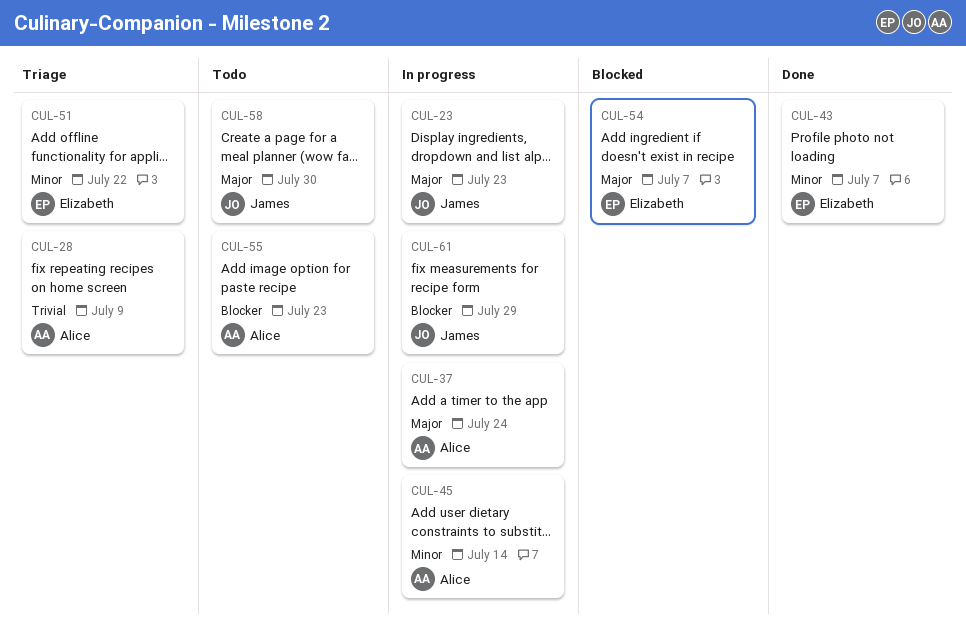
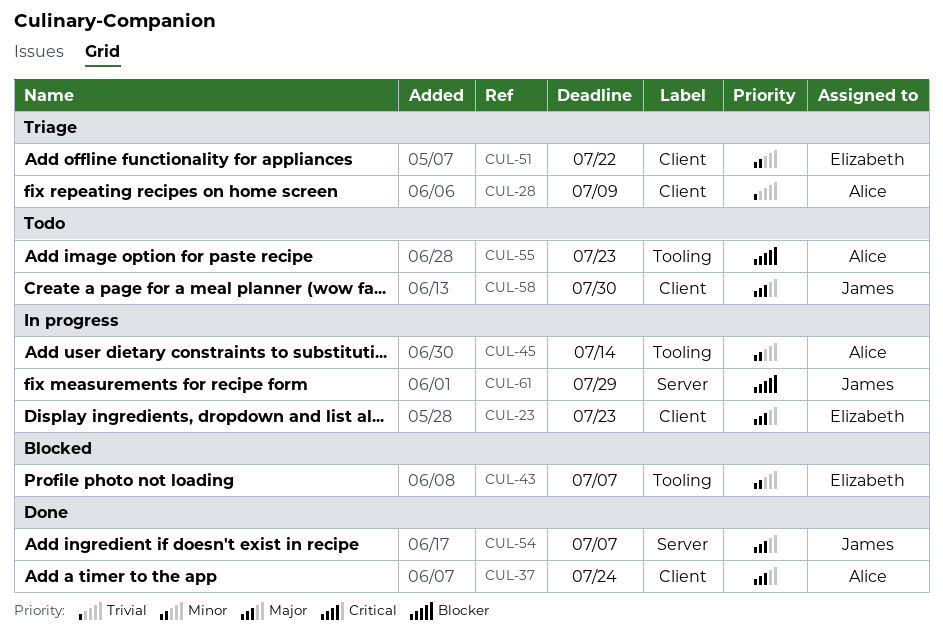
CUL-23, owner: James -> Elizabeth
CUL-37, status: In progress -> Done
CUL-43, status: Done -> Blocked
CUL-54, status: Blocked -> Done
CUL-54, owner: Elizabeth -> James

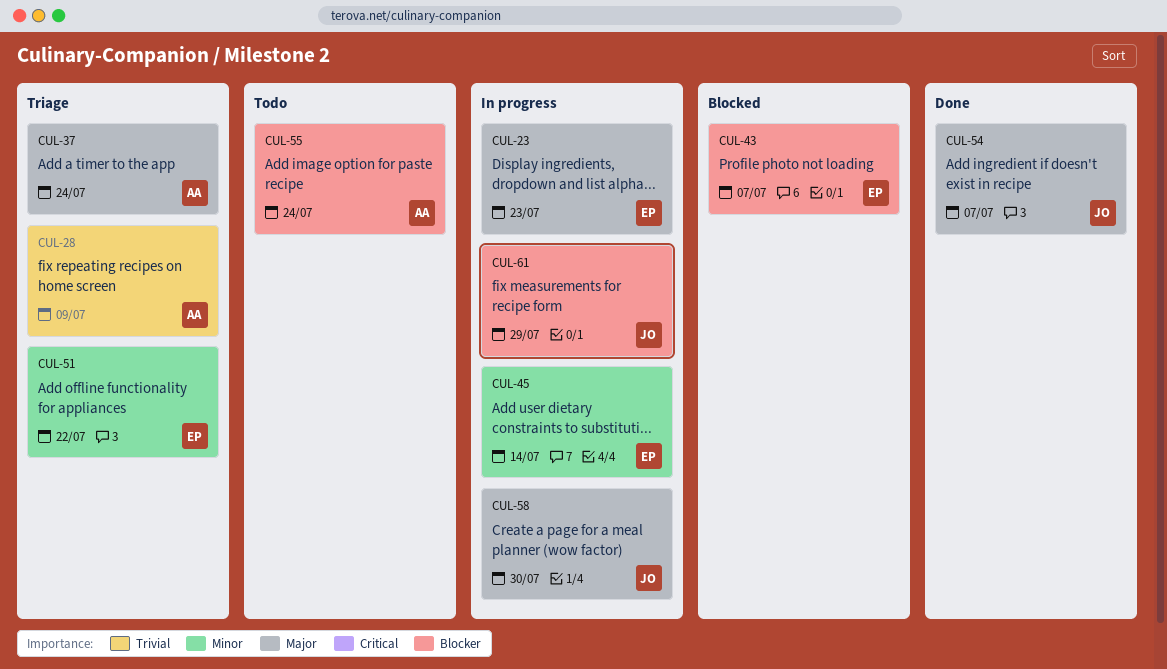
CUL-37, status: Done -> Triage
CUL-43, priority: Minor -> Blocker
CUL-45, owner: Alice -> Elizabeth
CUL-55, due: Jul 23 -> Jul 24
CUL-58, status: Todo -> In progress

